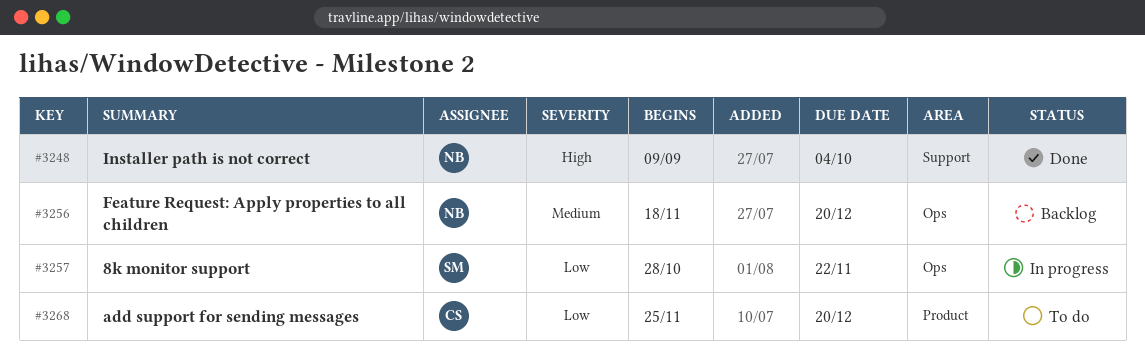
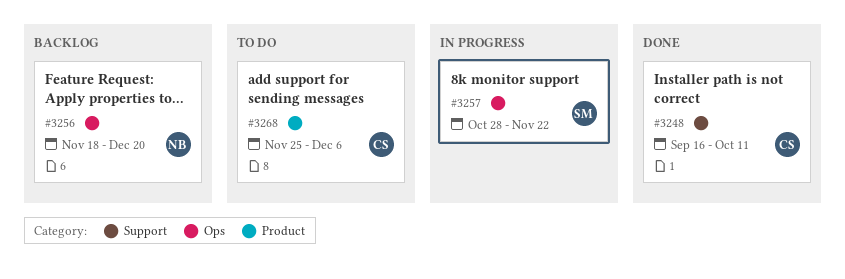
#3248, owner: NB -> CS
#3248, start: Sep 9 -> Sep 16
#3248, due: Oct 4 -> Oct 11
#3268, due: Dec 20 -> Dec 6

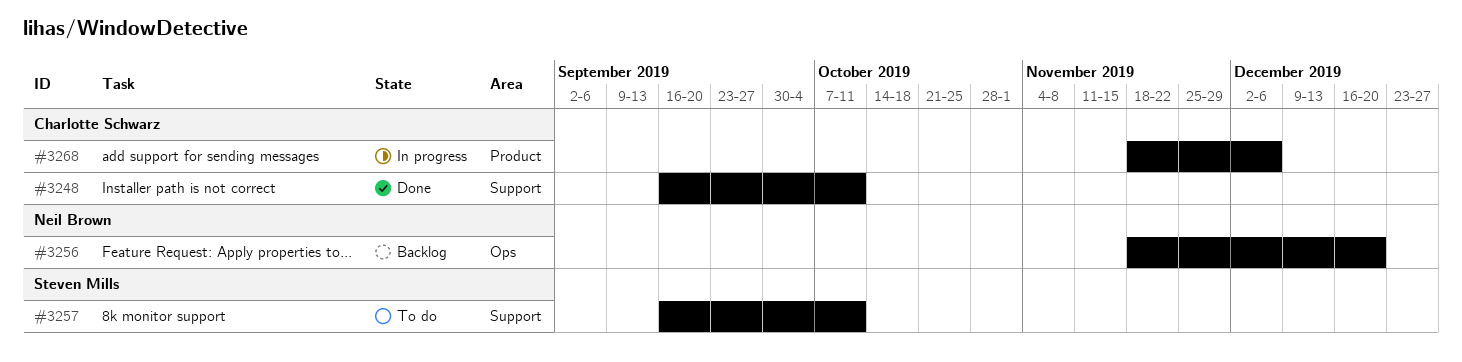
#3257, status: In progress -> To do
#3257, label: Ops -> Support
#3257, start: Oct 28 -> Sep 16
#3257, due: Nov 22 -> Oct 11
#3268, status: To do -> In progress
#3268, start: Nov 25 -> Nov 18

